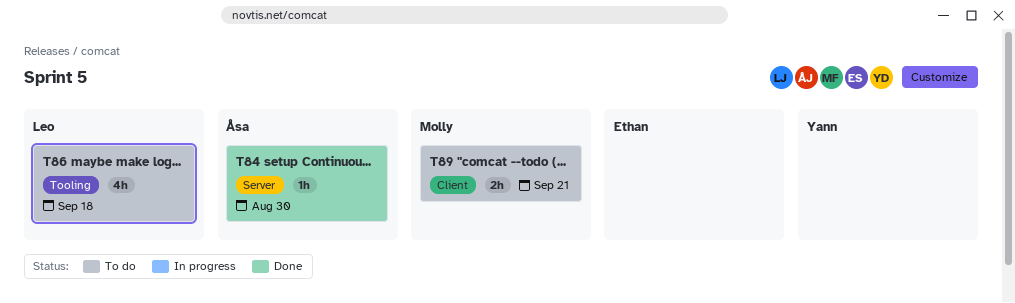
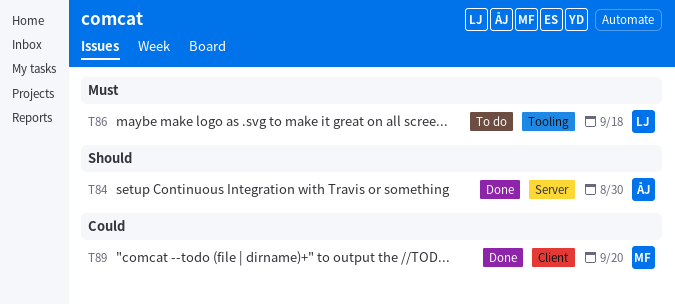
T89, status: To do -> Done
T89, due: Sep 21 -> Sep 20

